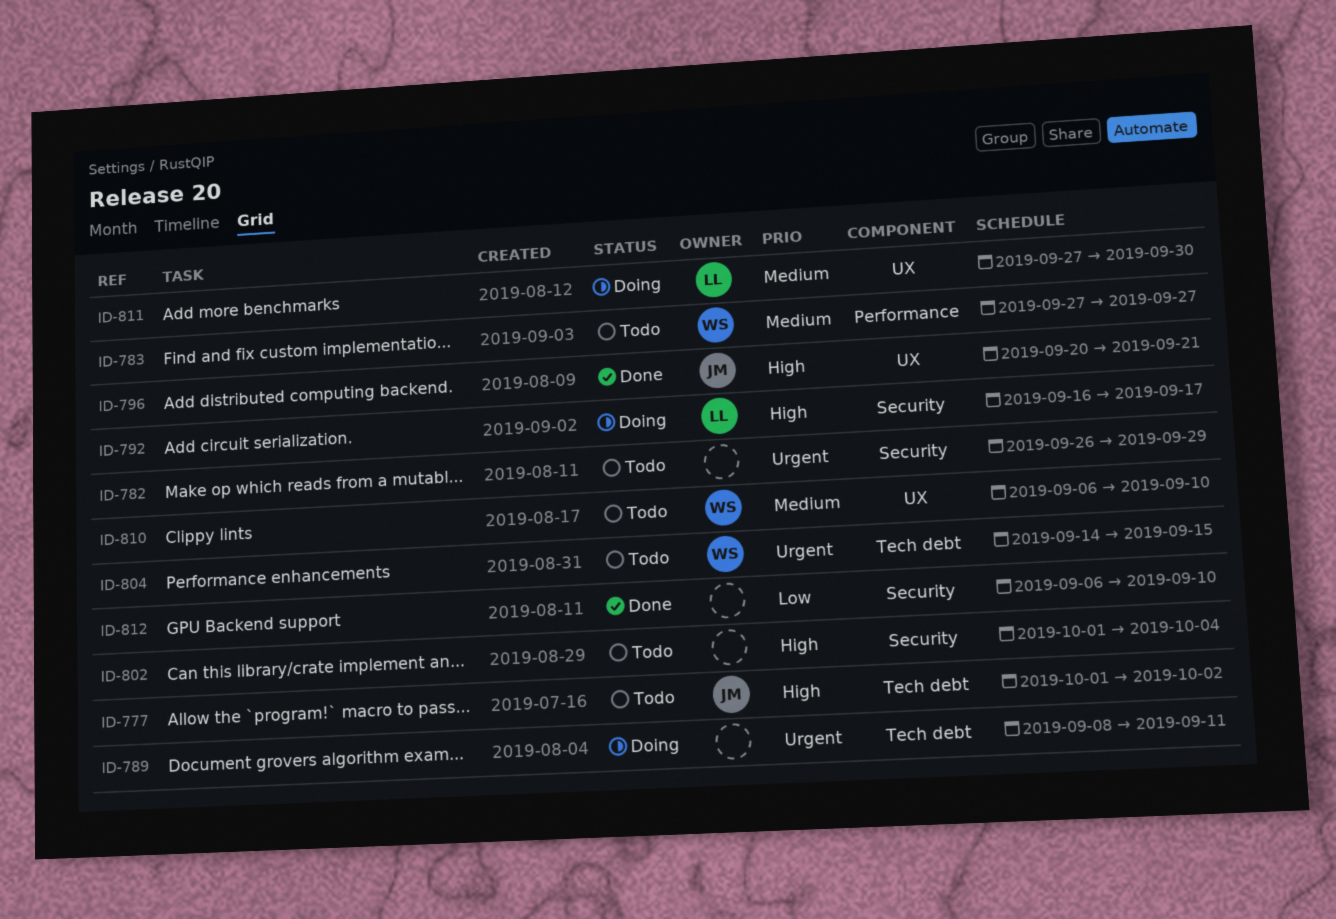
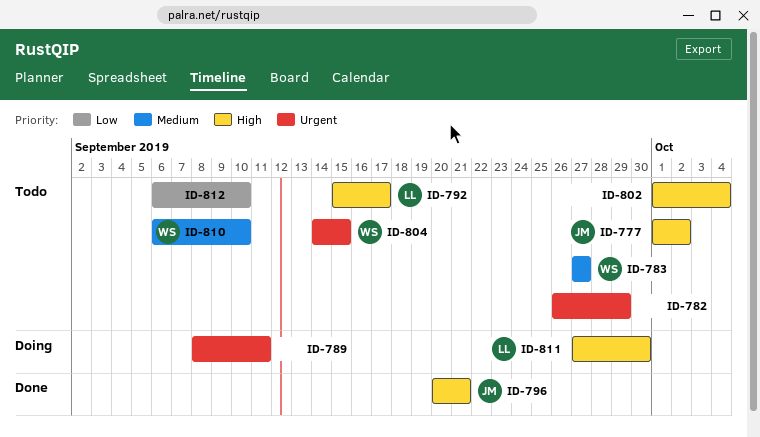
ID-792, status: Doing -> Todo
ID-792, start: Sep 16 -> Sep 15
ID-811, priority: Medium -> High
ID-812, status: Done -> Todo

